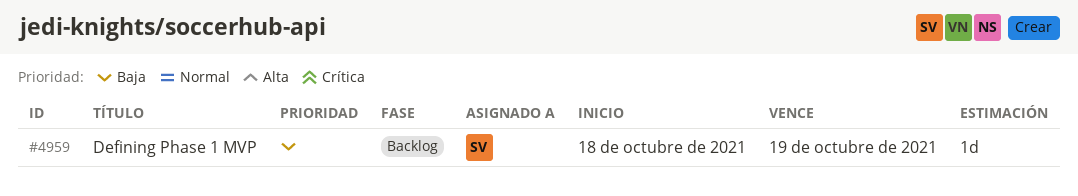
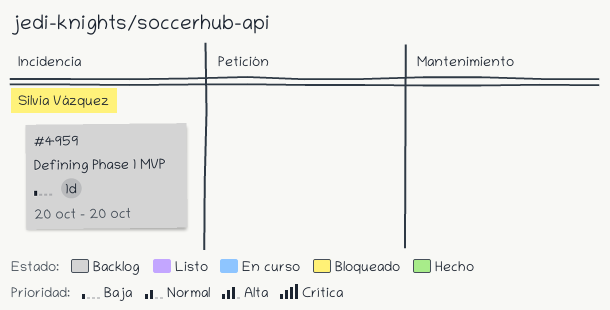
#4959, start: Oct 18 -> Oct 20
#4959, due: Oct 19 -> Oct 20

